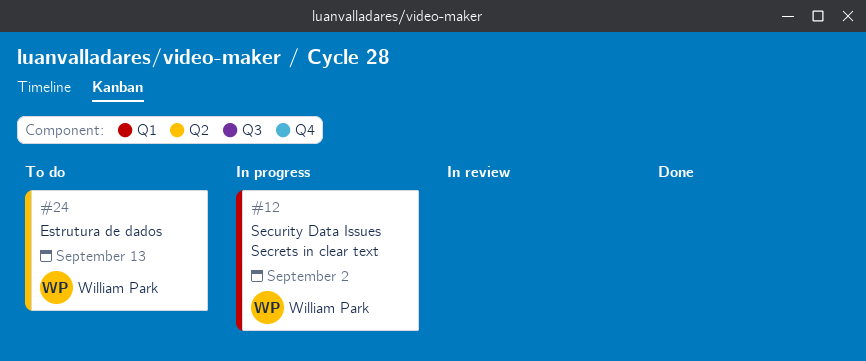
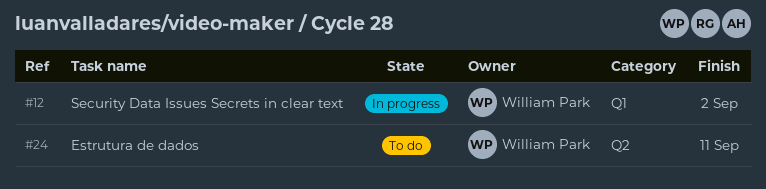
#24, due: Sep 13 -> Sep 11

